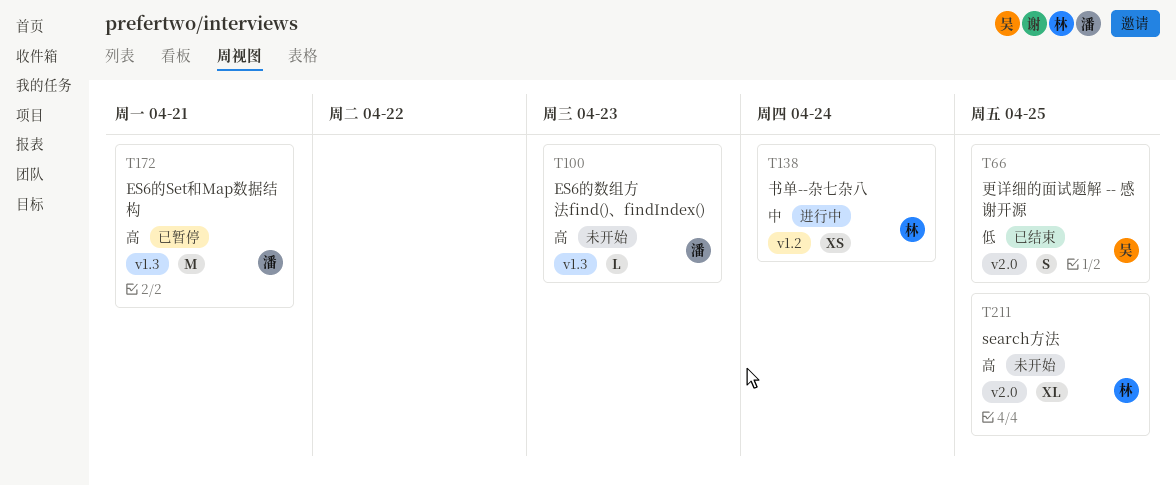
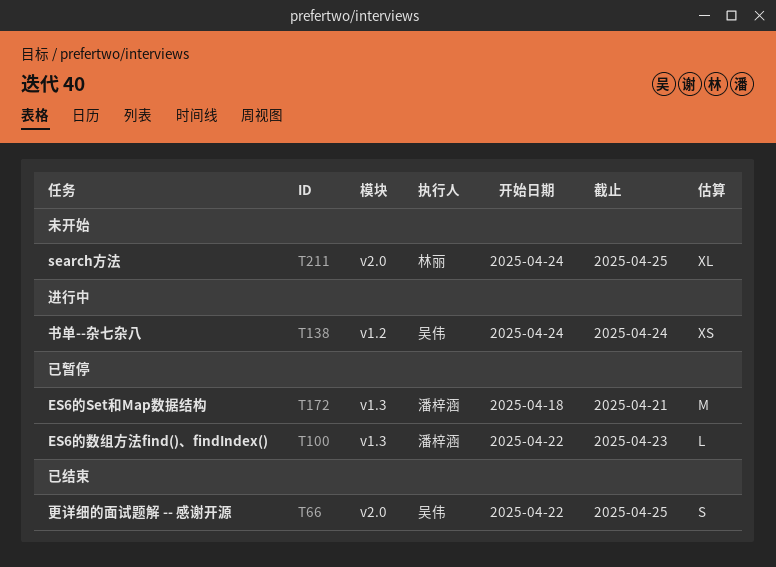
T100, status: 未开始 -> 已暂停
T138, owner: 林丽 -> 吴伟

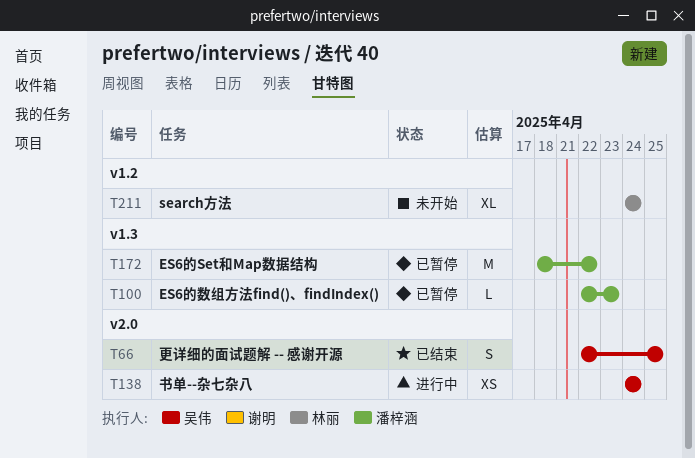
T138, label: v1.2 -> v2.0
T172, due: Apr 21 -> Apr 22
T211, label: v2.0 -> v1.2
T211, due: Apr 25 -> Apr 24

